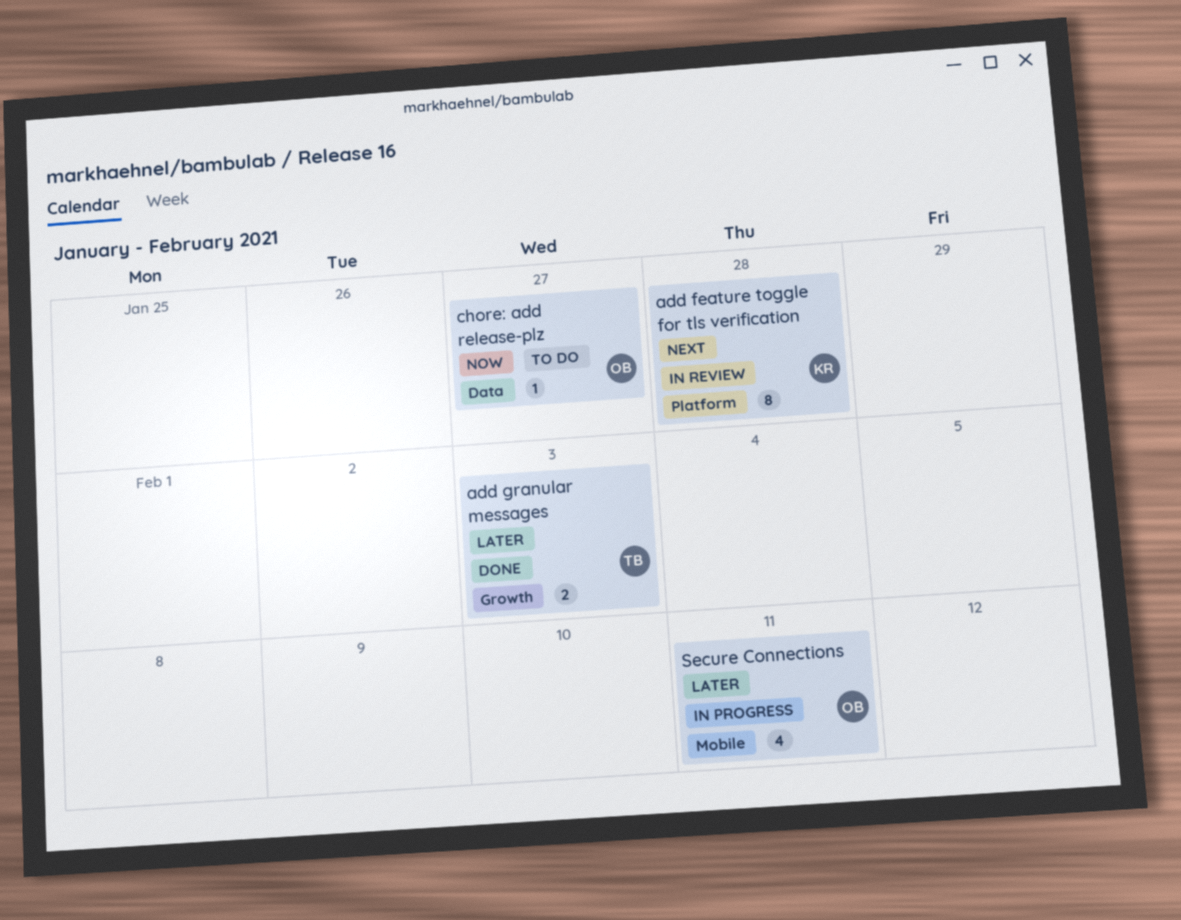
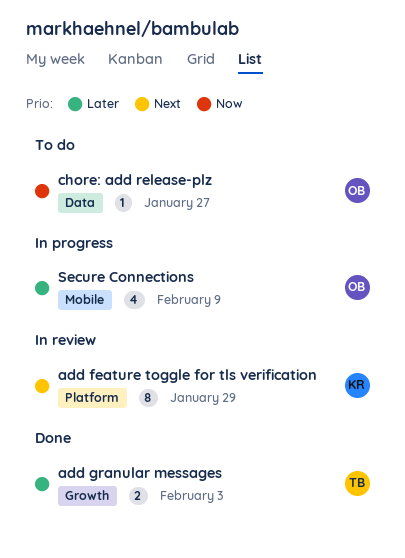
add feature toggle for tls verification, due: Jan 28 -> Jan 29
Secure Connections, due: Feb 11 -> Feb 9

